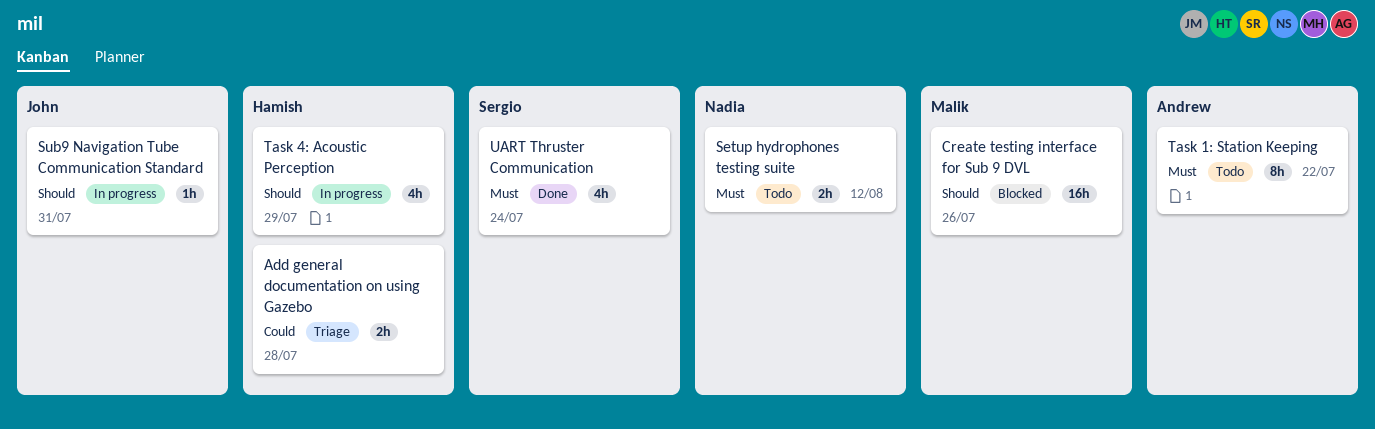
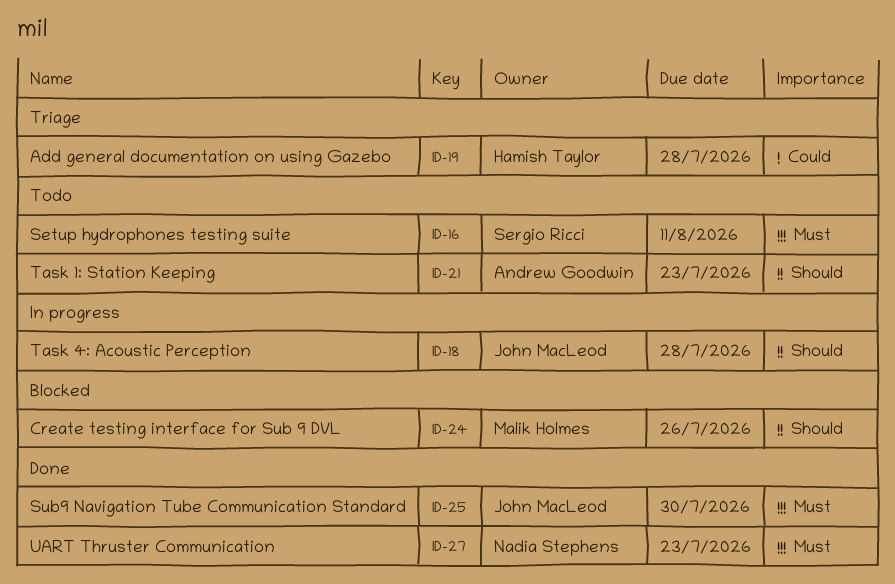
Setup hydrophones testing suite, owner: Nadia Stephens -> Sergio Ricci
Setup hydrophones testing suite, due: Aug 12 -> Aug 11
Sub9 Navigation Tube Communication Standard, status: In progress -> Done
Sub9 Navigation Tube Communication Standard, priority: Should -> Must
Sub9 Navigation Tube Communication Standard, due: Jul 31 -> Jul 30
Task 1: Station Keeping, priority: Must -> Should
Task 1: Station Keeping, due: Jul 22 -> Jul 23
Task 4: Acoustic Perception, owner: Hamish Taylor -> John MacLeod
Task 4: Acoustic Perception, due: Jul 29 -> Jul 28
UART Thruster Communication, owner: Sergio Ricci -> Nadia Stephens
UART Thruster Communication, due: Jul 24 -> Jul 23

